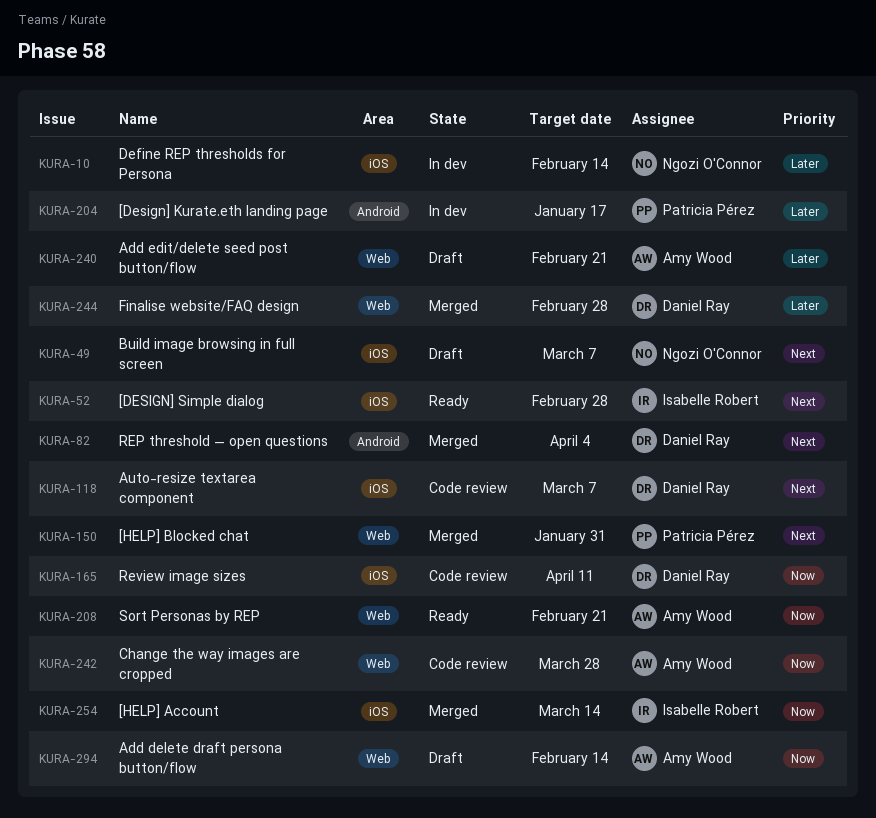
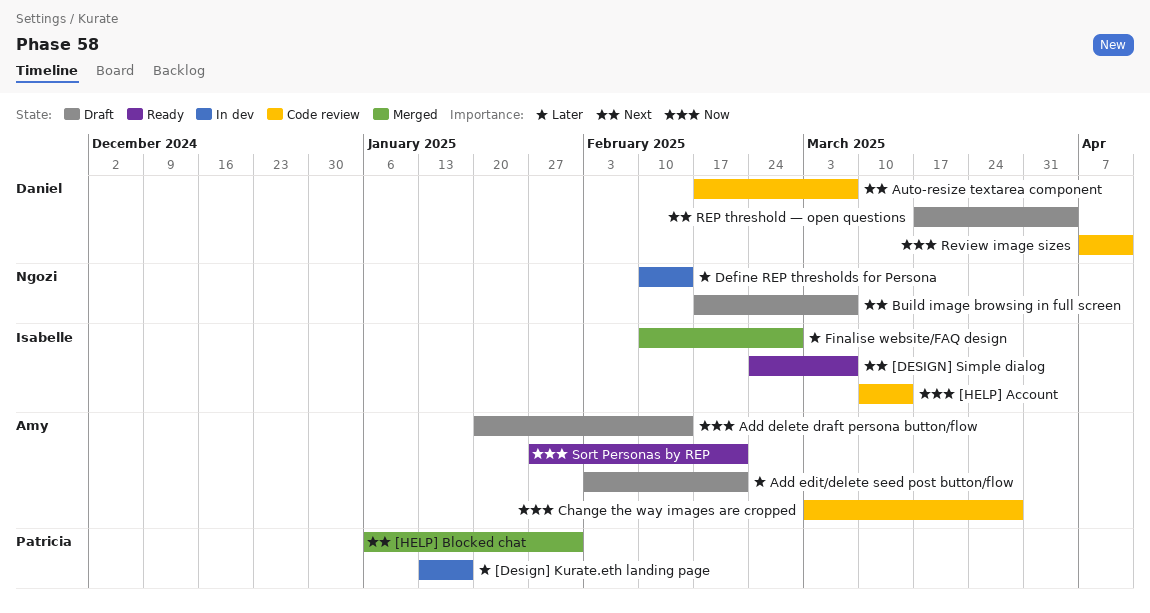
[DESIGN] Simple dialog, due: Feb 28 -> Mar 7
[HELP] Account, status: Merged -> Code review
Finalise website/FAQ design, owner: Daniel Ray -> Isabelle Robert
REP threshold — open questions, status: Merged -> Draft

